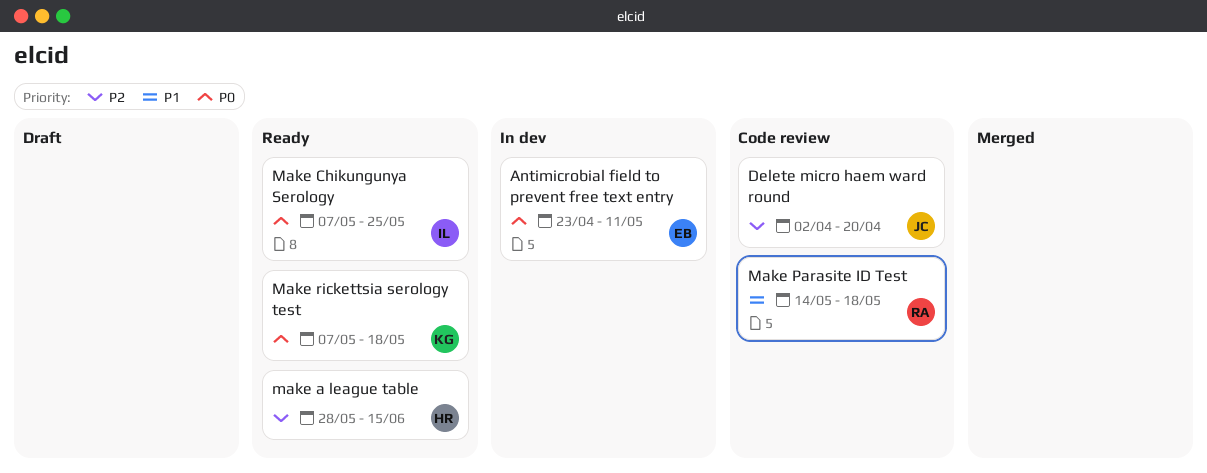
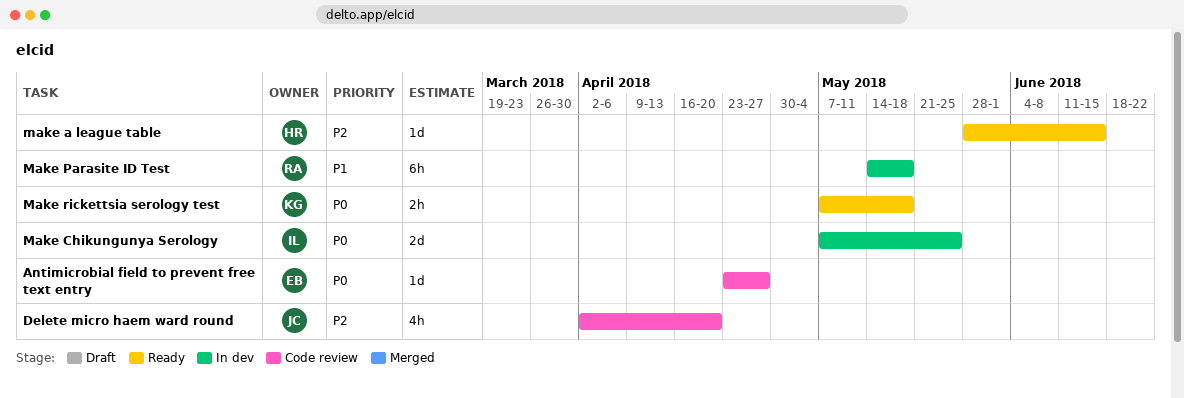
Antimicrobial field to prevent free text entry, status: In dev -> Code review
Antimicrobial field to prevent free text entry, due: May 11 -> Apr 27
Make Chikungunya Serology, status: Ready -> In dev
Make Parasite ID Test, status: Code review -> In dev

